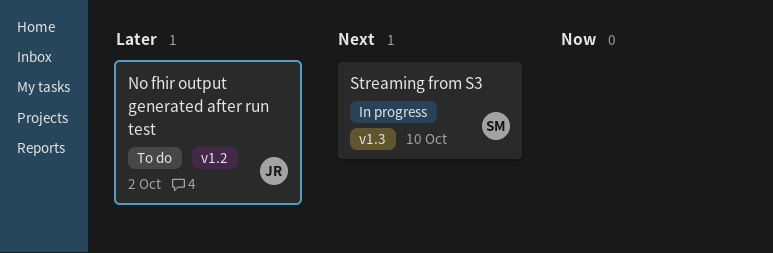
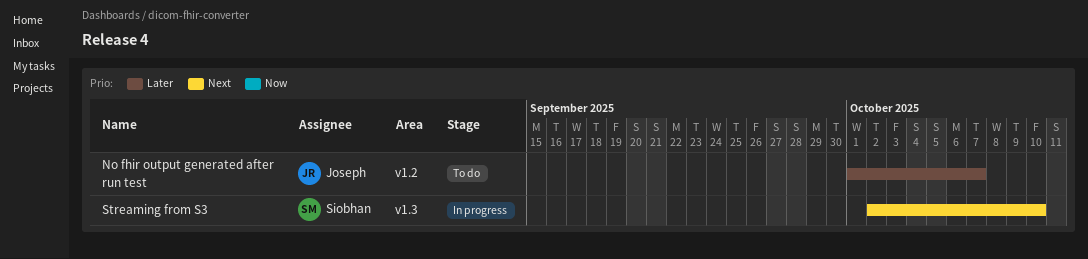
No fhir output generated after run test, due: Oct 2 -> Oct 7

